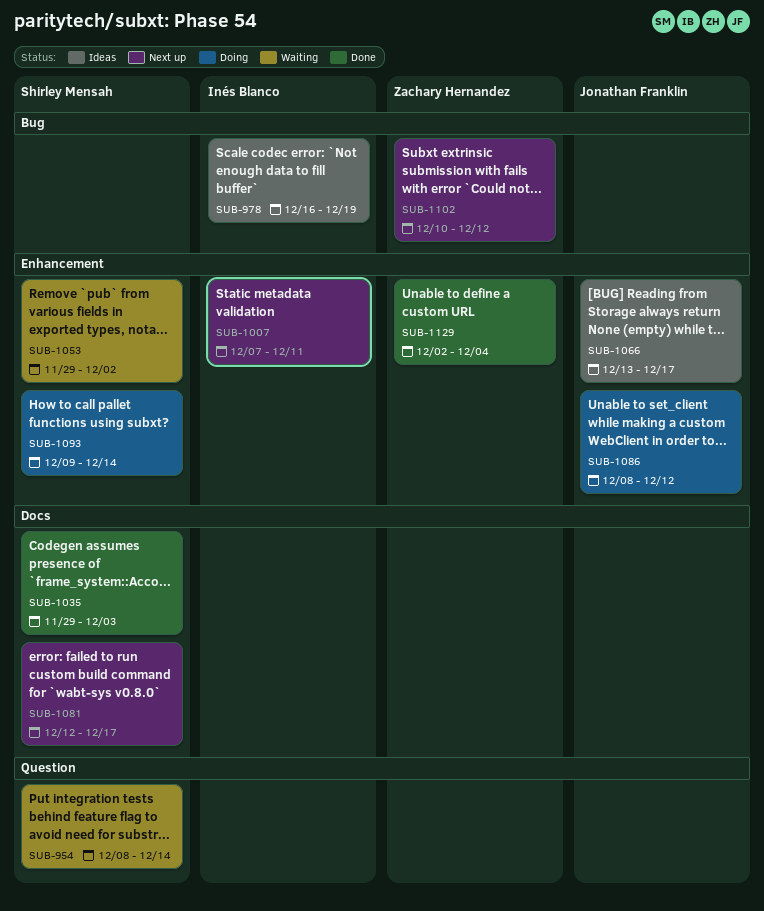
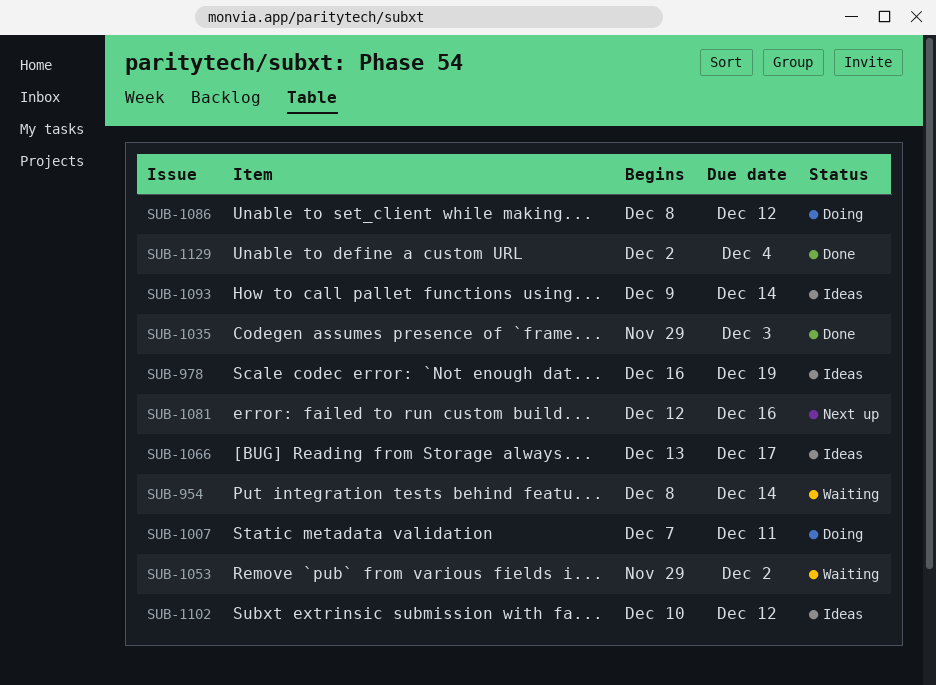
SUB-1007, status: Next up -> Doing
SUB-1081, due: Dec 17 -> Dec 16
SUB-1093, status: Doing -> Ideas
SUB-1102, status: Next up -> Ideas

